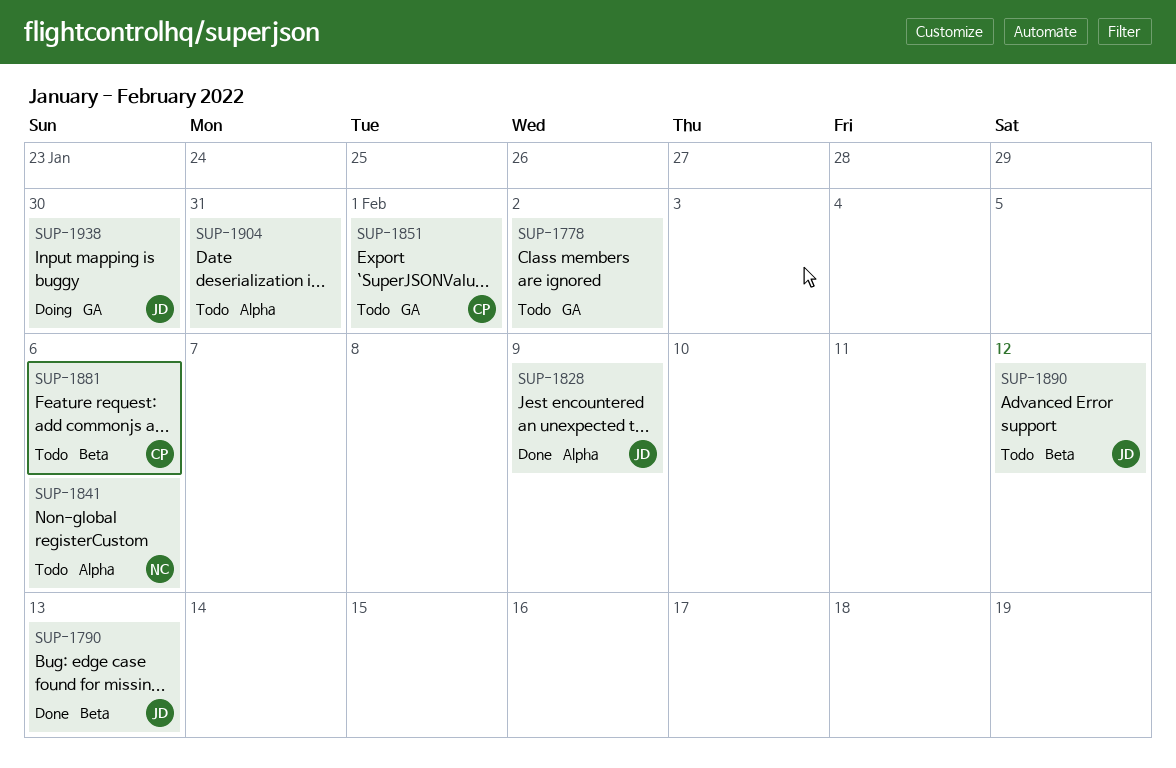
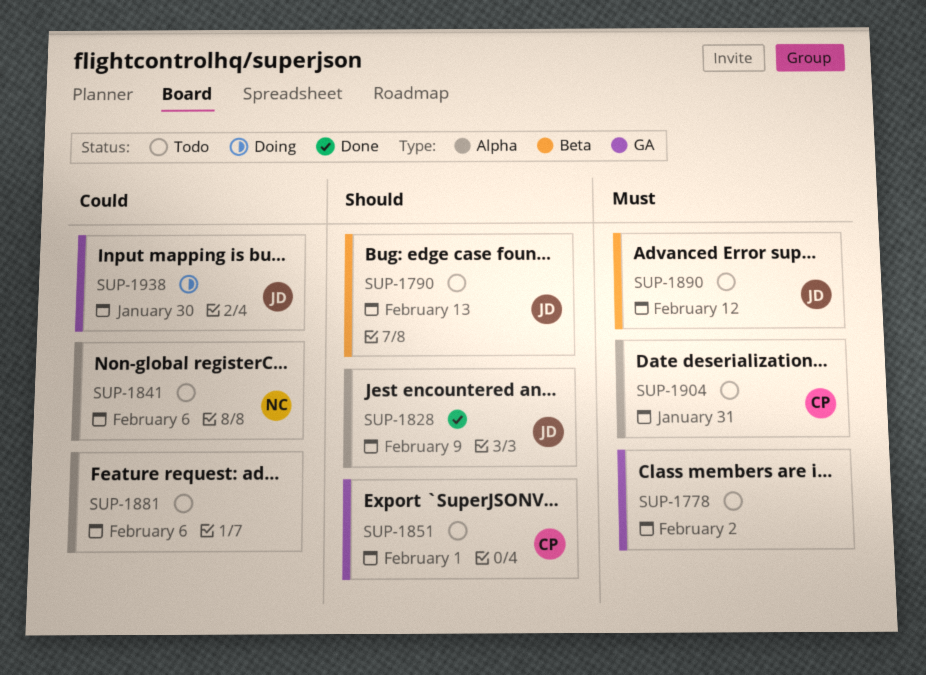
SUP-1790, status: Done -> Todo
SUP-1881, owner: CP -> none
SUP-1881, label: Beta -> Alpha
SUP-1904, owner: none -> CP

